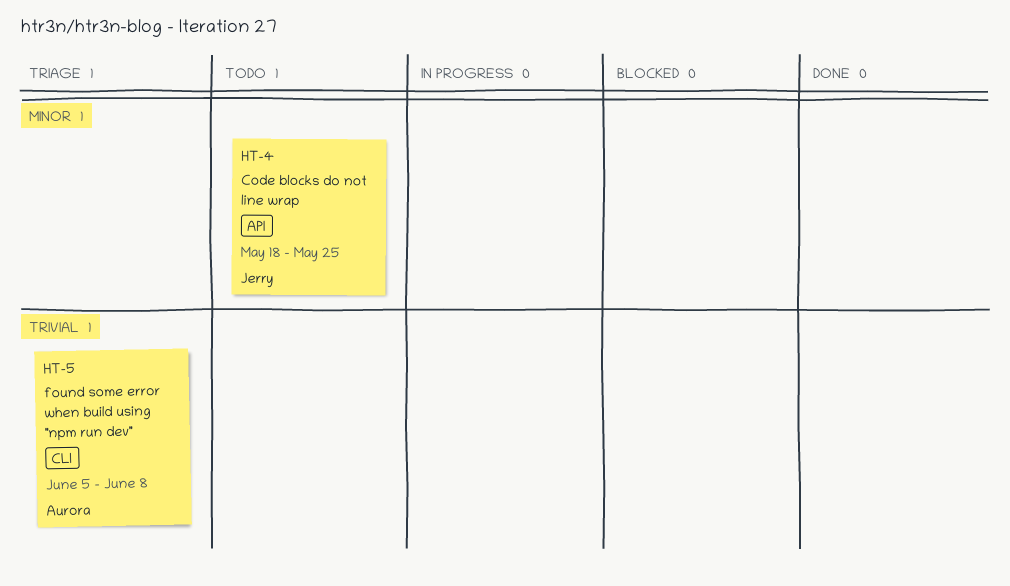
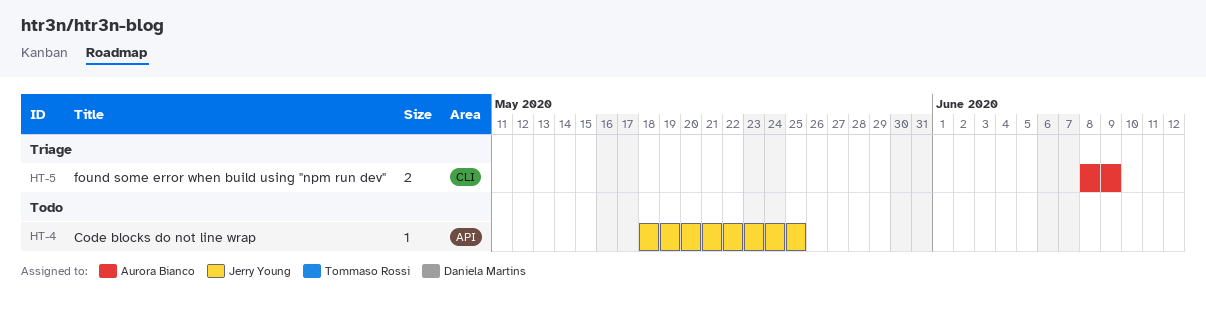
HT-5, start: Jun 5 -> Jun 8
HT-5, due: Jun 8 -> Jun 9

